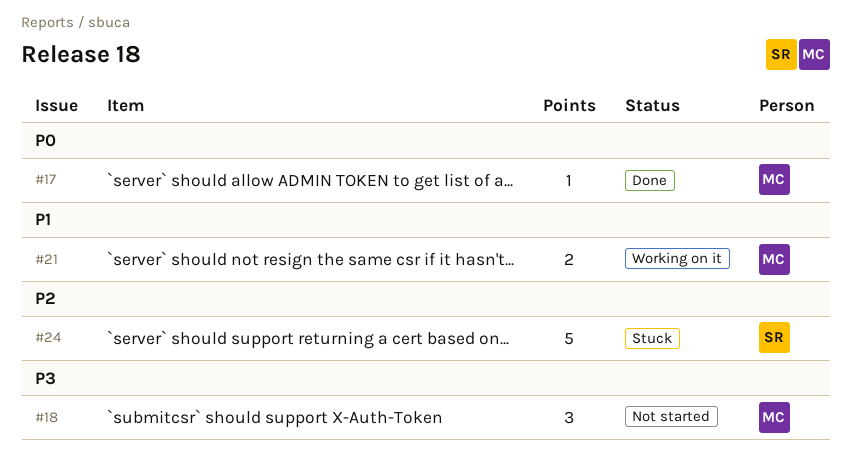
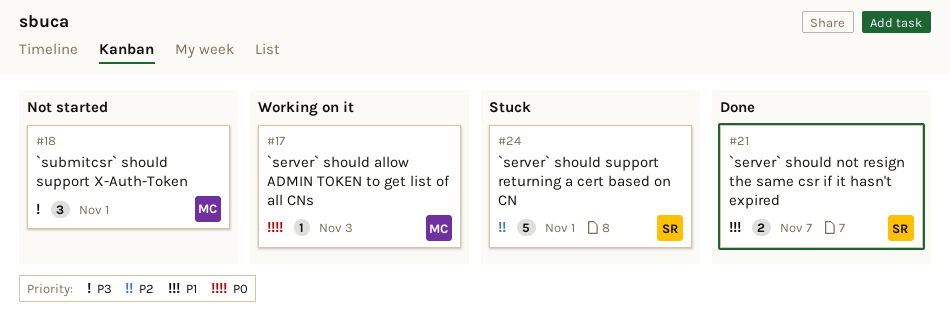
#17, status: Done -> Working on it
#21, status: Working on it -> Done
#21, owner: MC -> SR

